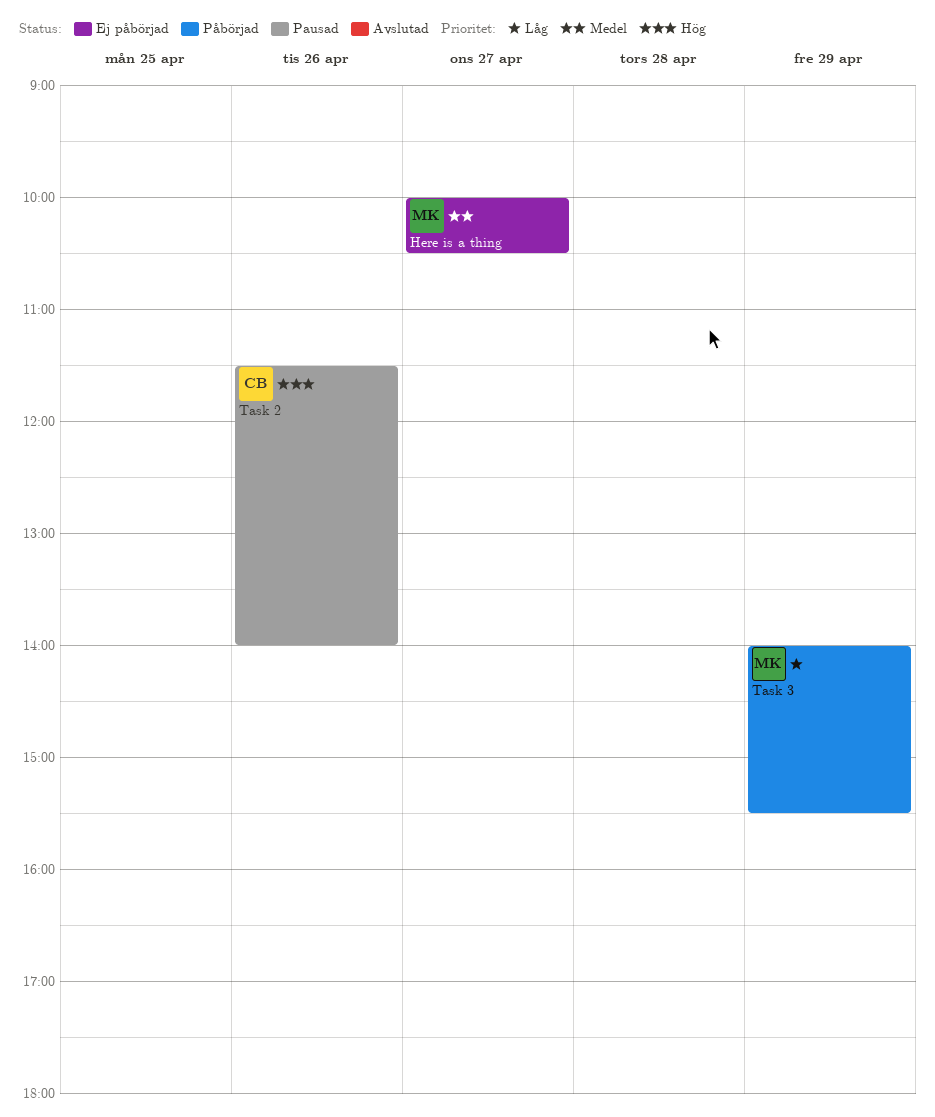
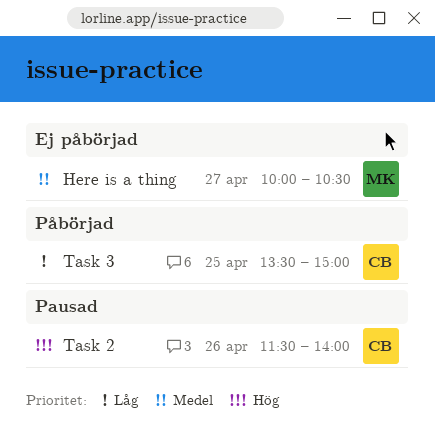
Task 3, owner: MK -> CB
Task 3, day: Apr 29 -> Apr 25
Task 3, begins: 14:00 -> 13:30
Task 3, ends: 15:30 -> 15:00

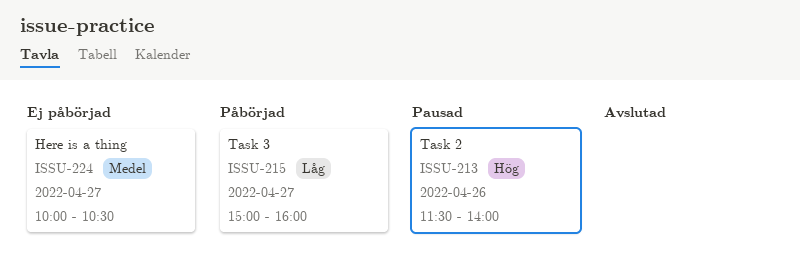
Task 3, day: Apr 25 -> Apr 27
Task 3, begins: 13:30 -> 15:00
Task 3, ends: 15:00 -> 16:00

